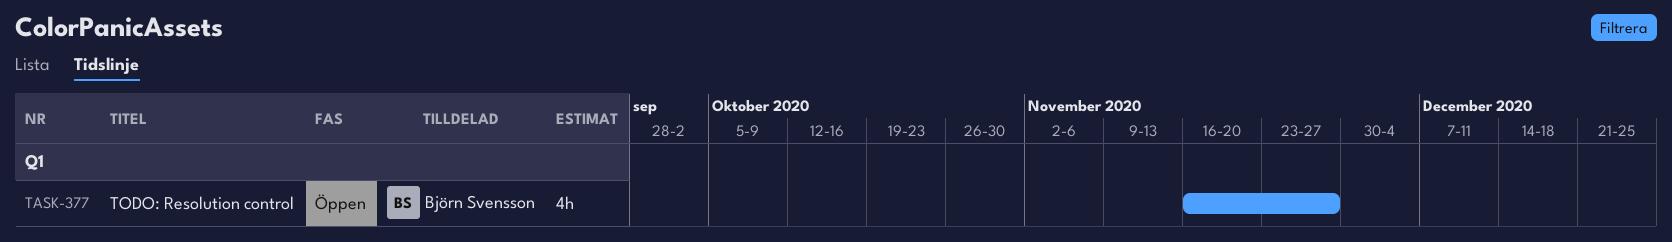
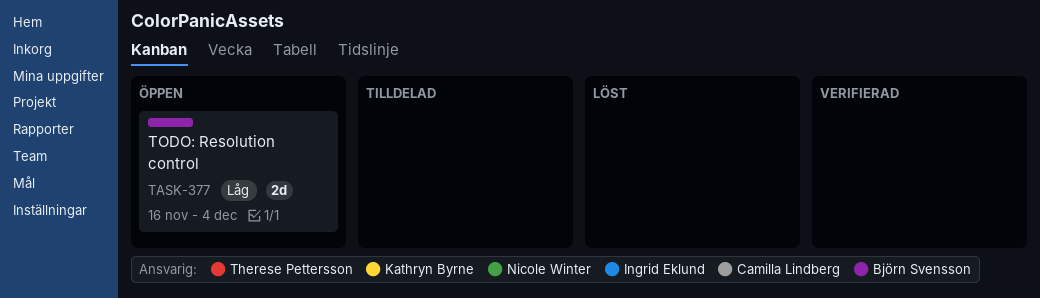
TASK-377, estimate: 4h -> 2d
TASK-377, due: Nov 27 -> Dec 4

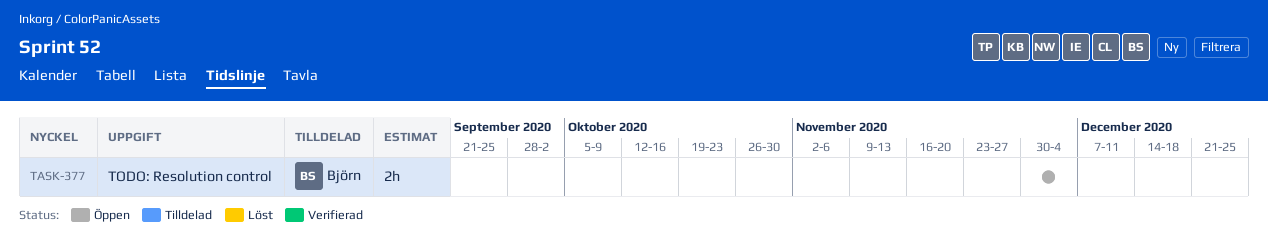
TASK-377, estimate: 2d -> 2h
TASK-377, start: Nov 16 -> Nov 30

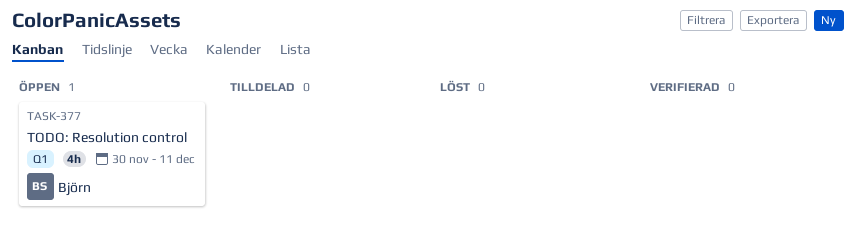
TASK-377, estimate: 2h -> 4h
TASK-377, due: Dec 4 -> Dec 11

